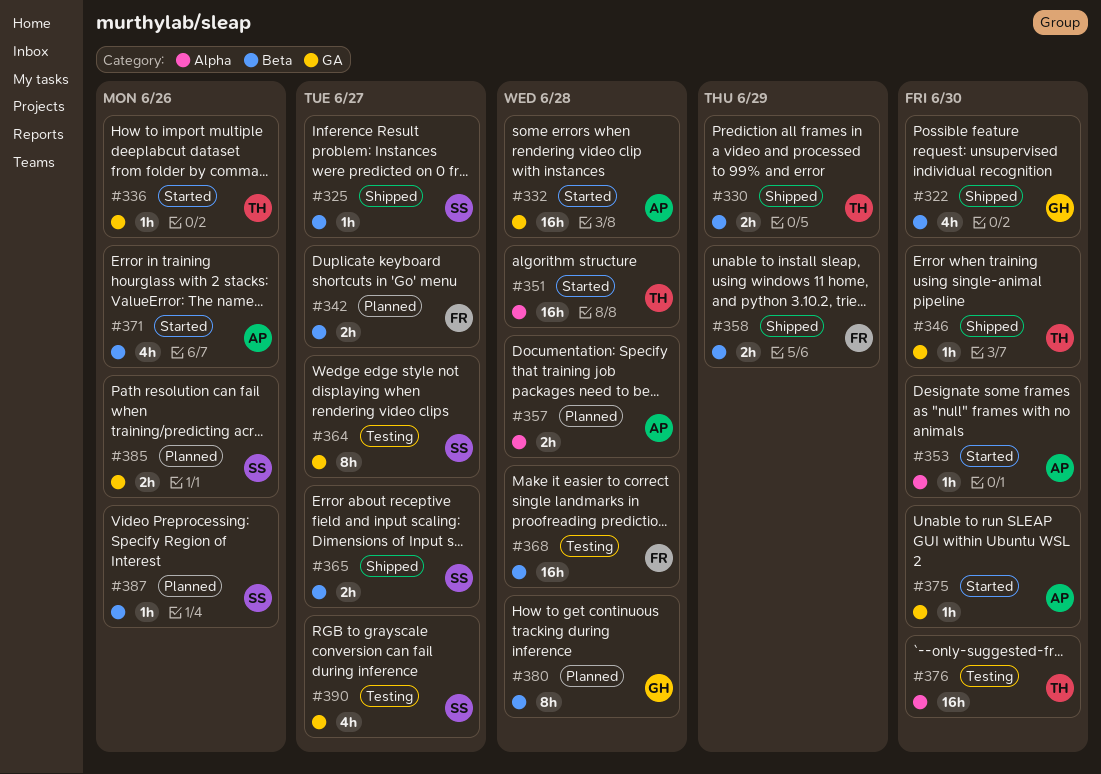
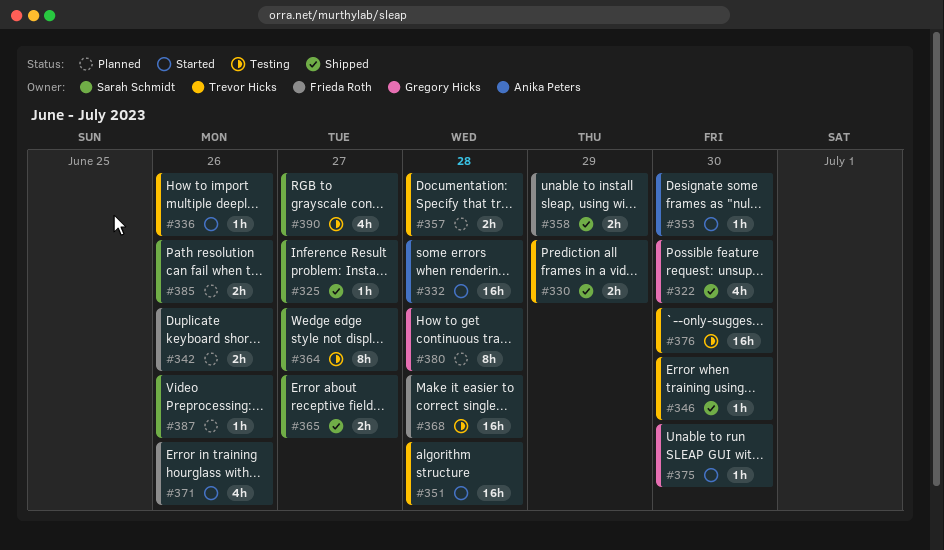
#342, due: Jun 27 -> Jun 26
#357, owner: Anika Peters -> Trevor Hicks
#371, owner: Anika Peters -> Frieda Roth
#375, owner: Anika Peters -> Gregory Hicks

